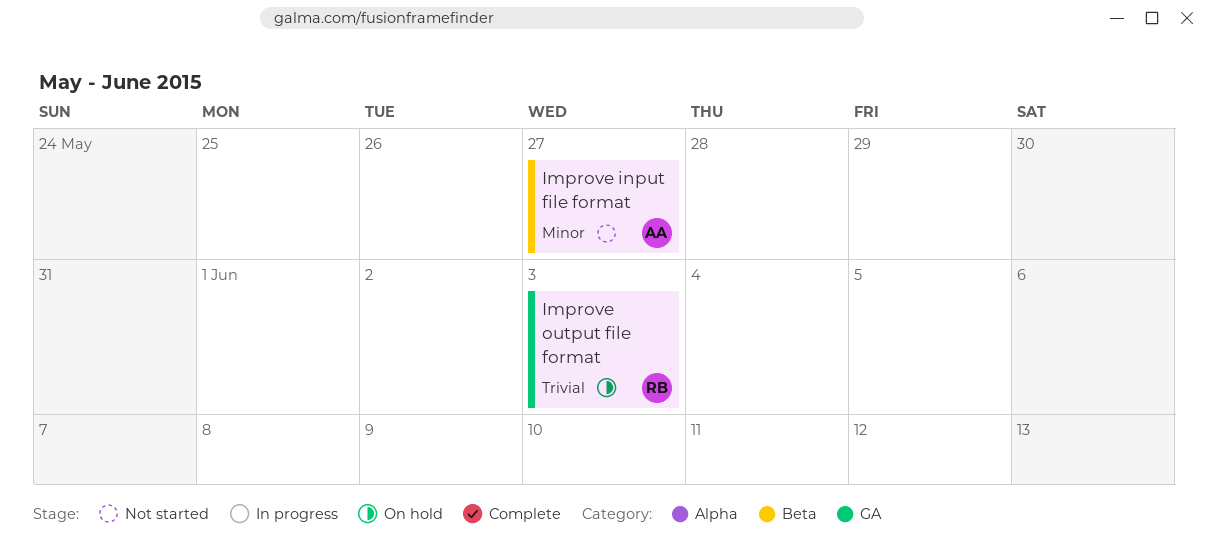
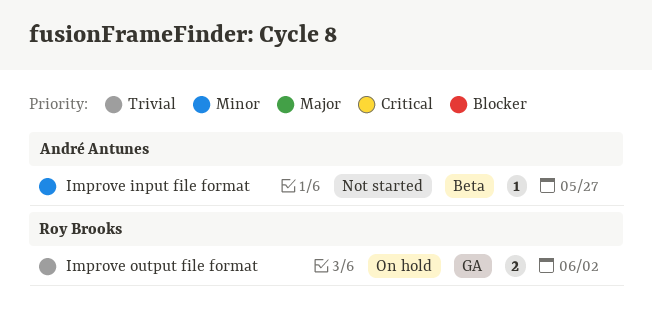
Improve output file format, due: Jun 3 -> Jun 2

